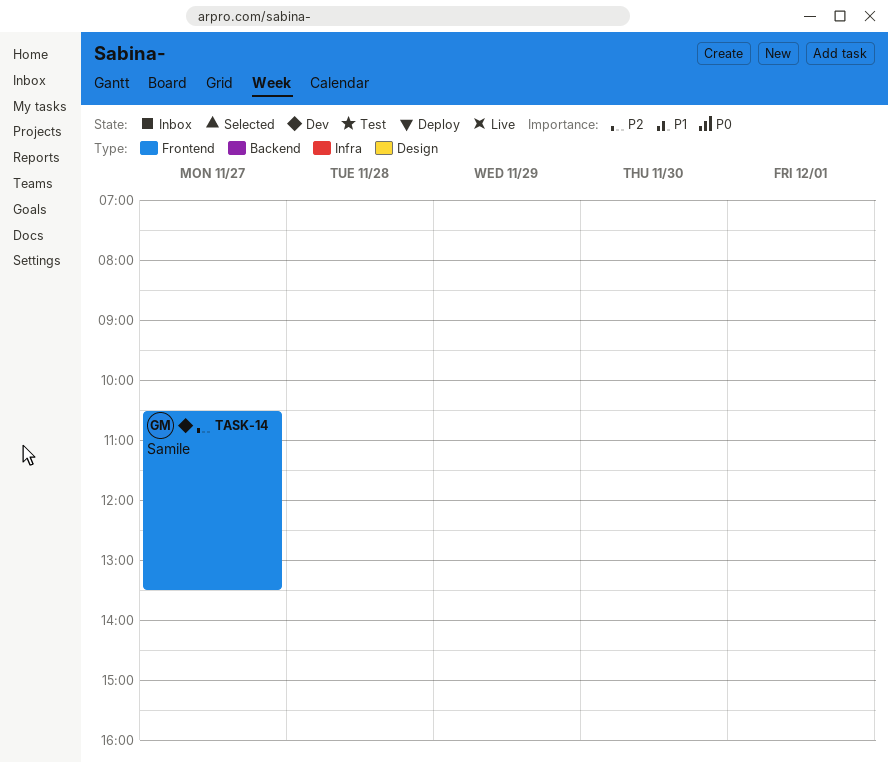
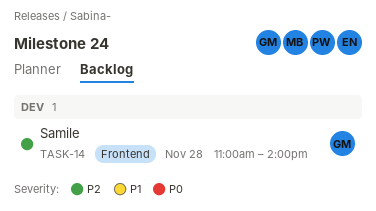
TASK-14, day: Nov 27 -> Nov 28
TASK-14, begins: 10:30 -> 11:00
TASK-14, ends: 13:30 -> 14:00

